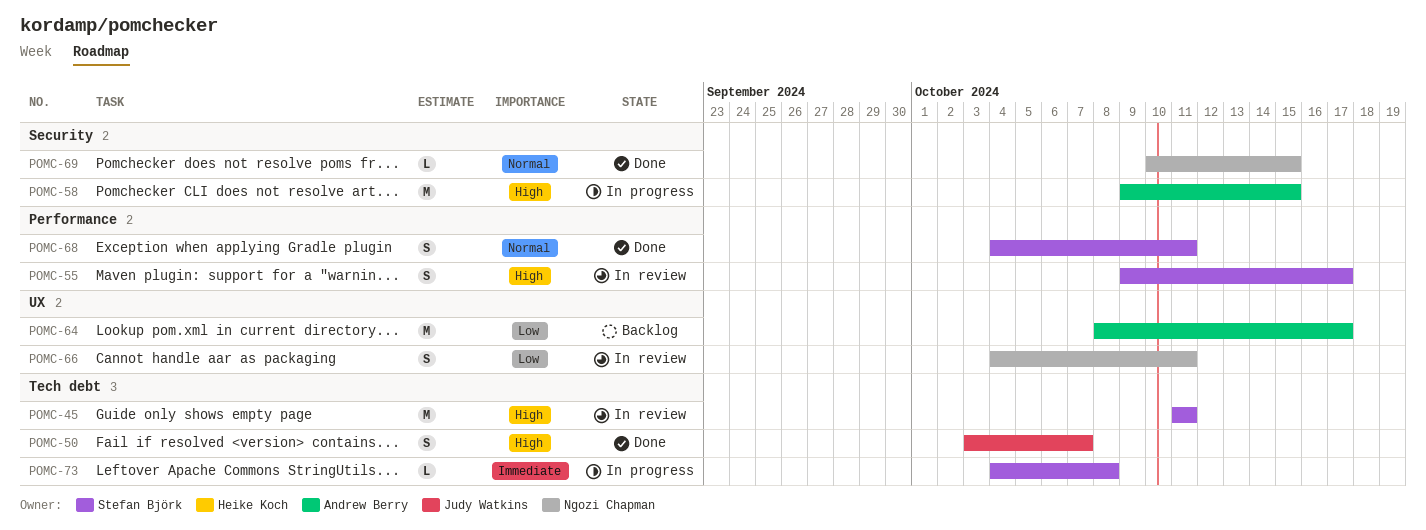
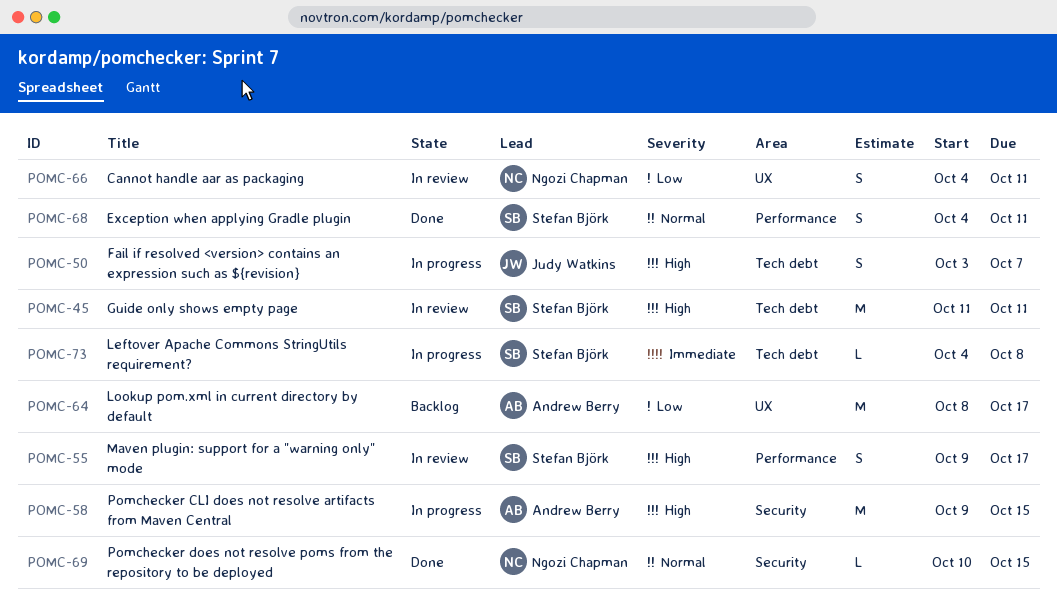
POMC-50, status: Done -> In progress

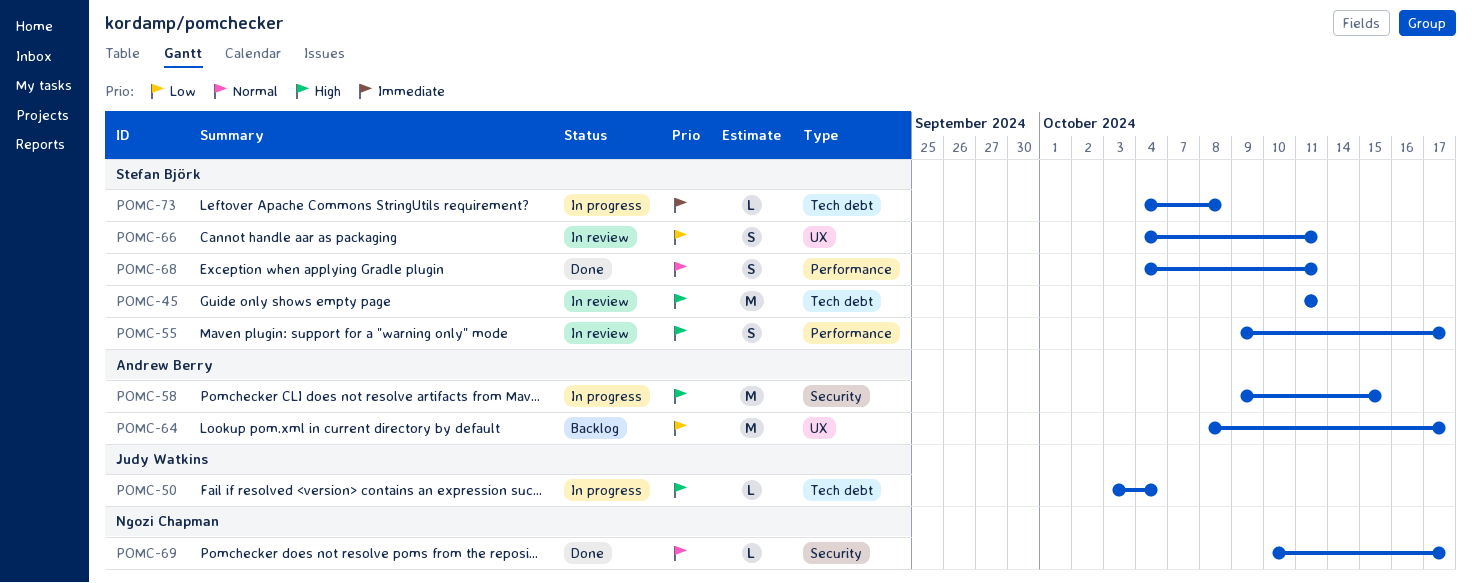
POMC-50, estimate: S -> L
POMC-50, due: Oct 7 -> Oct 4
POMC-66, owner: Ngozi Chapman -> Stefan Björk
POMC-69, due: Oct 15 -> Oct 17

